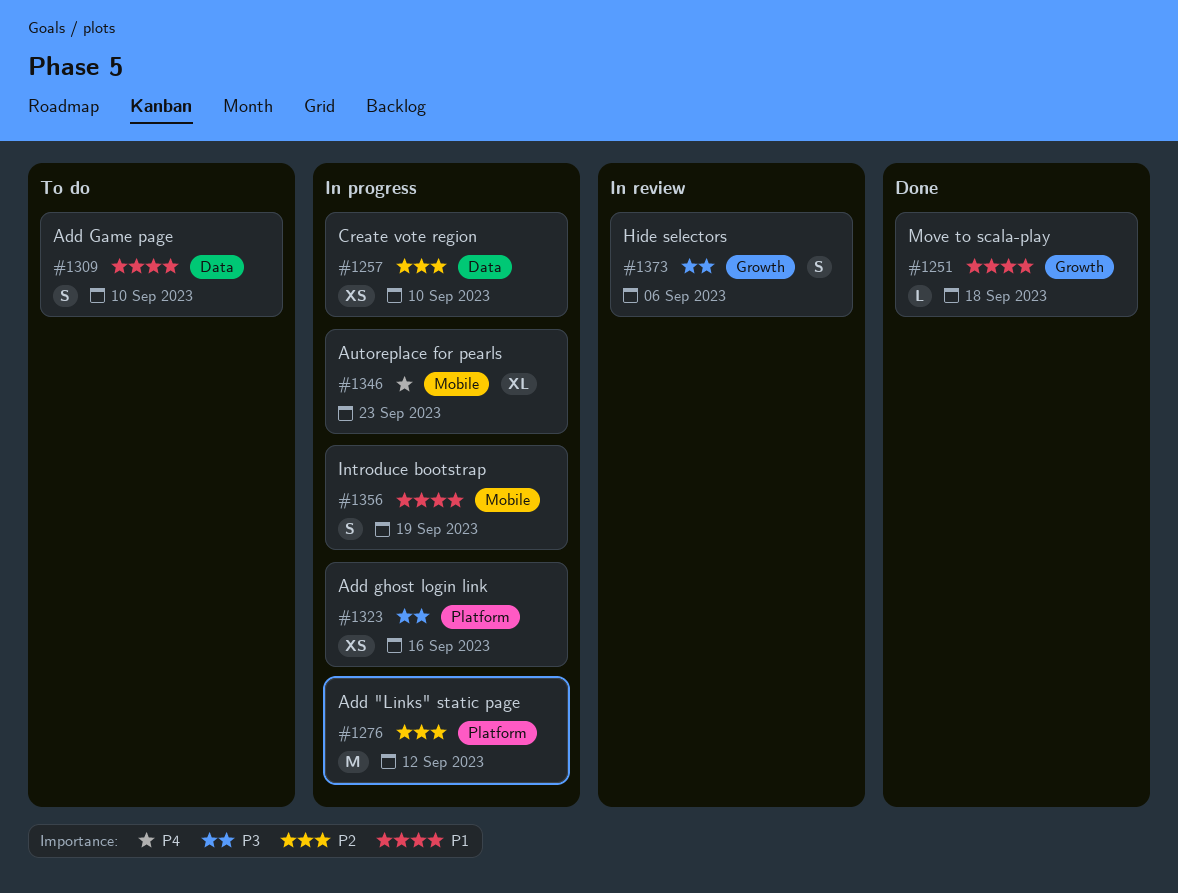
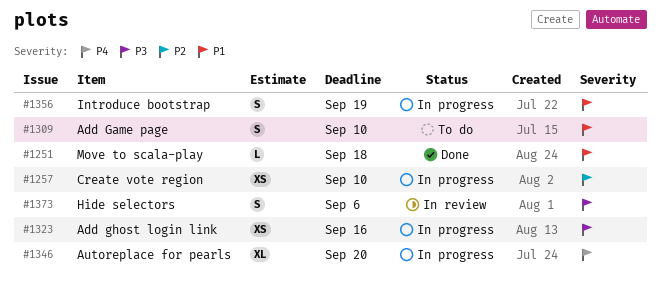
#1276: present -> none
#1346, due: Sep 23 -> Sep 20

